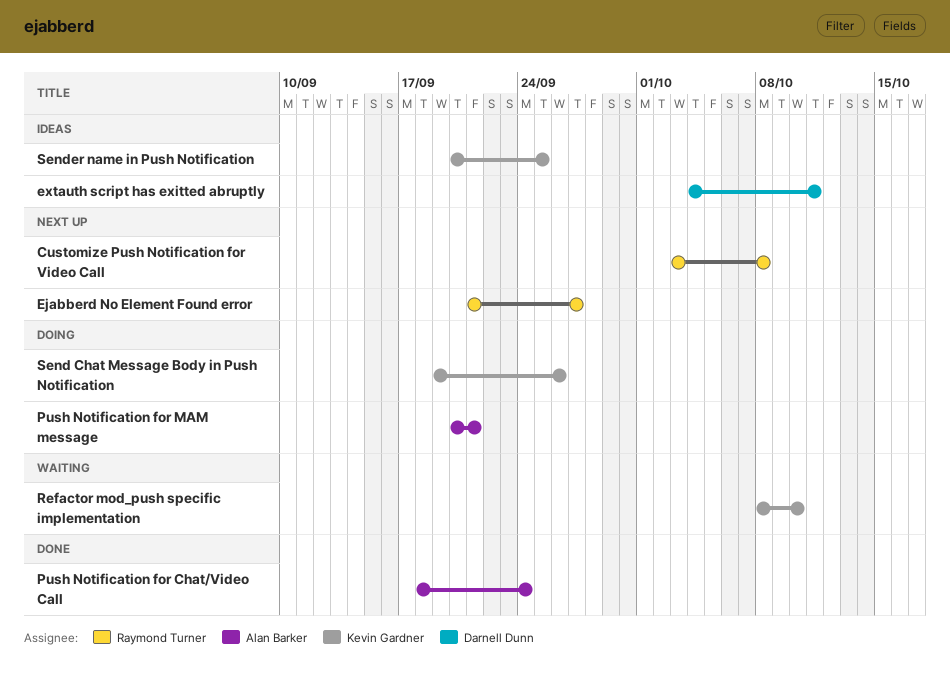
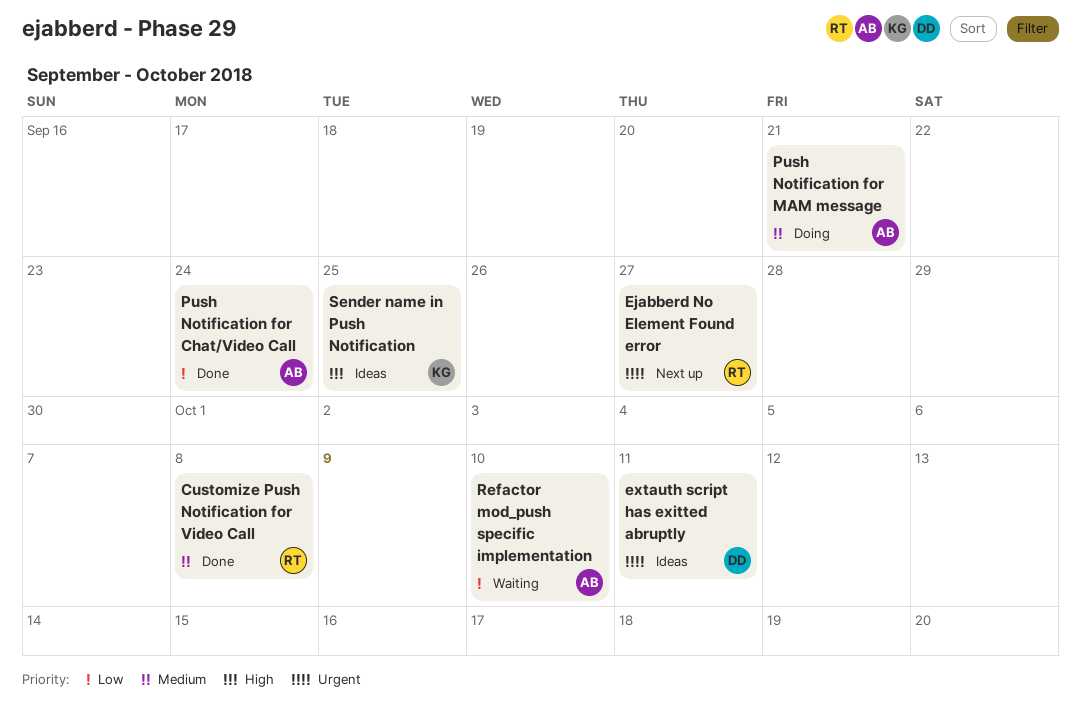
Customize Push Notification for Video Call, status: Next up -> Done
Refactor mod_push specific implementation, owner: Kevin Gardner -> Alan Barker
Send Chat Message Body in Push Notification: present -> none

